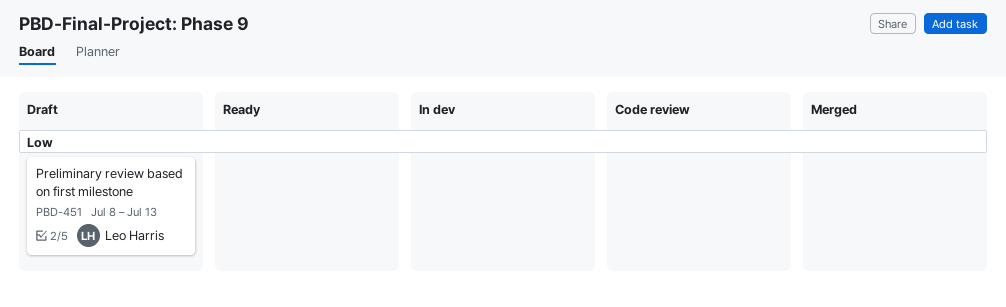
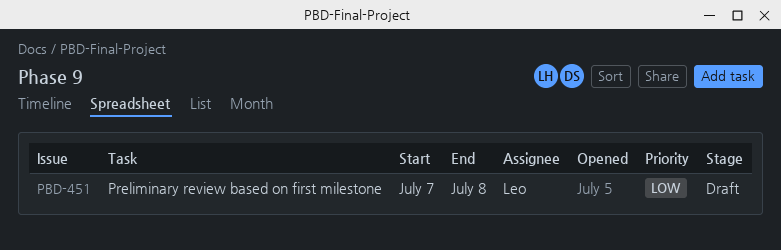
PBD-451, start: Jul 8 -> Jul 7
PBD-451, due: Jul 13 -> Jul 8

